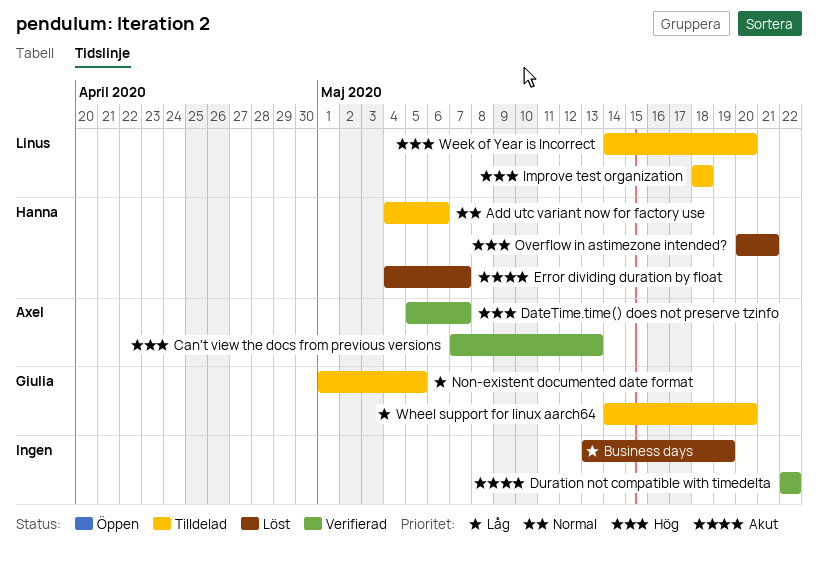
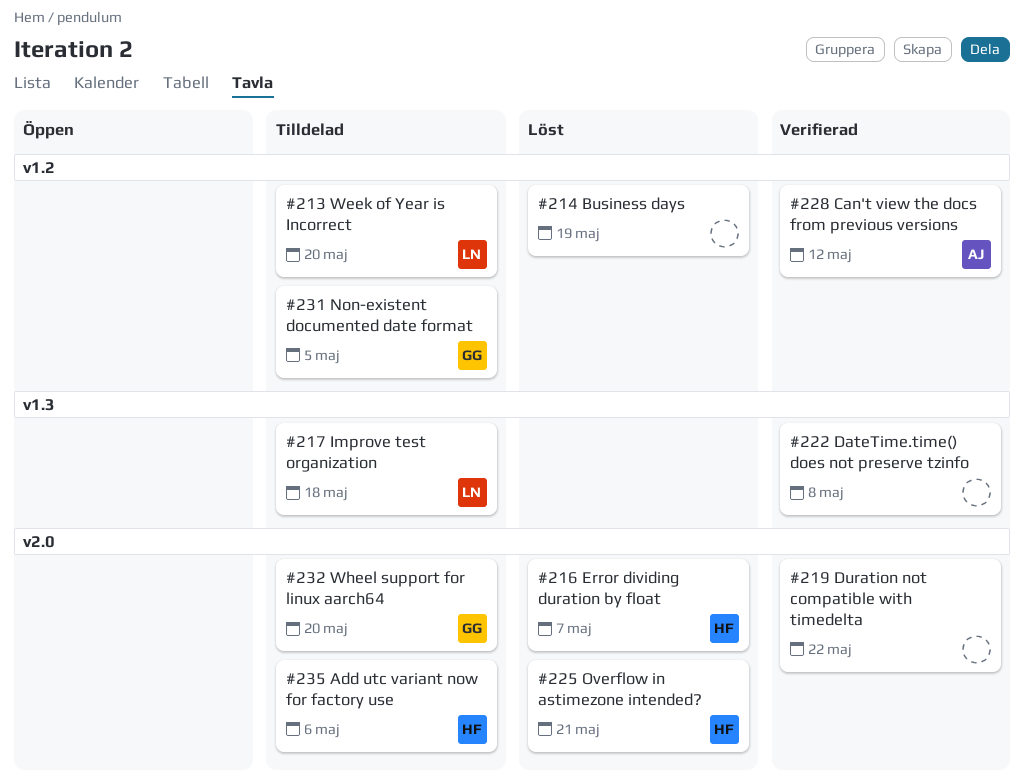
Can't view the docs from previous versions, due: May 13 -> May 12
DateTime.time() does not preserve tzinfo, owner: Axel -> none
DateTime.time() does not preserve tzinfo, due: May 7 -> May 8

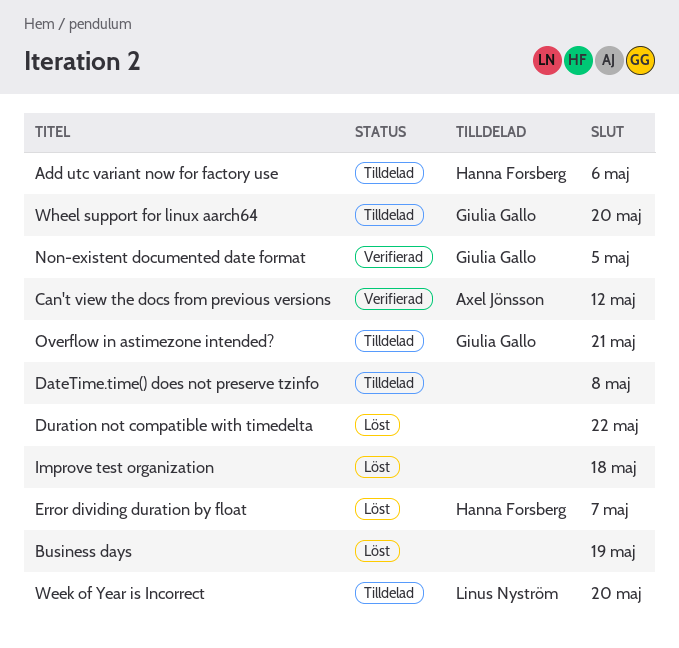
DateTime.time() does not preserve tzinfo, status: Verifierad -> Tilldelad
Duration not compatible with timedelta, status: Verifierad -> Löst
Improve test organization, status: Tilldelad -> Löst
Improve test organization, owner: Linus Nyström -> none
Non-existent documented date format, status: Tilldelad -> Verifierad
Overflow in astimezone intended?, status: Löst -> Tilldelad
Overflow in astimezone intended?, owner: Hanna Forsberg -> Giulia Gallo

